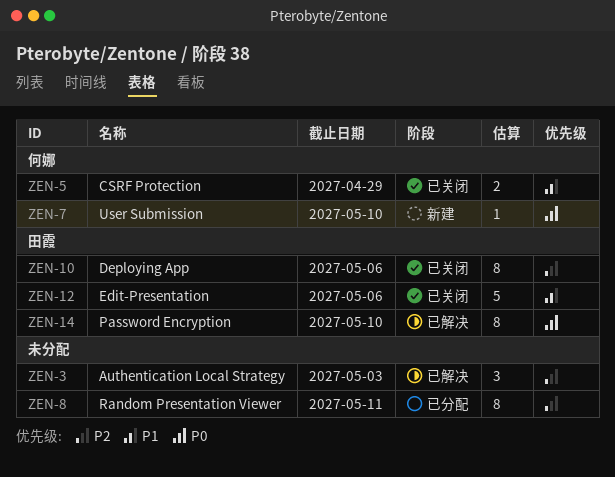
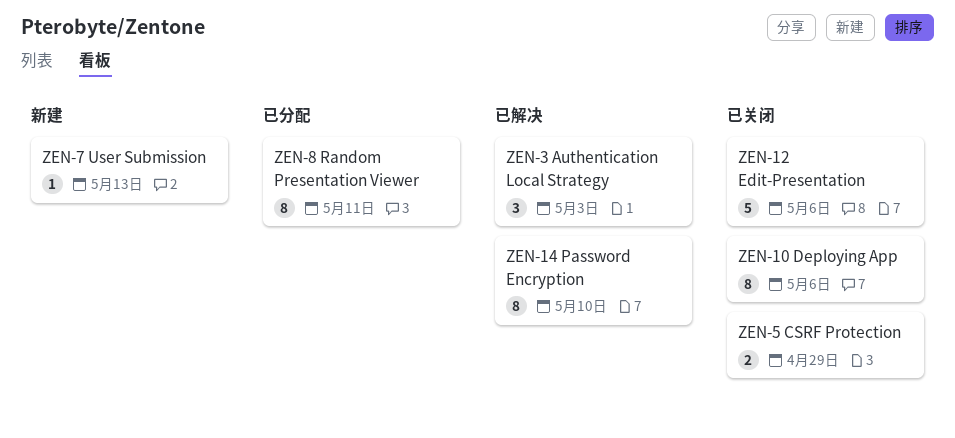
ZEN-7, due: May 10 -> May 13

